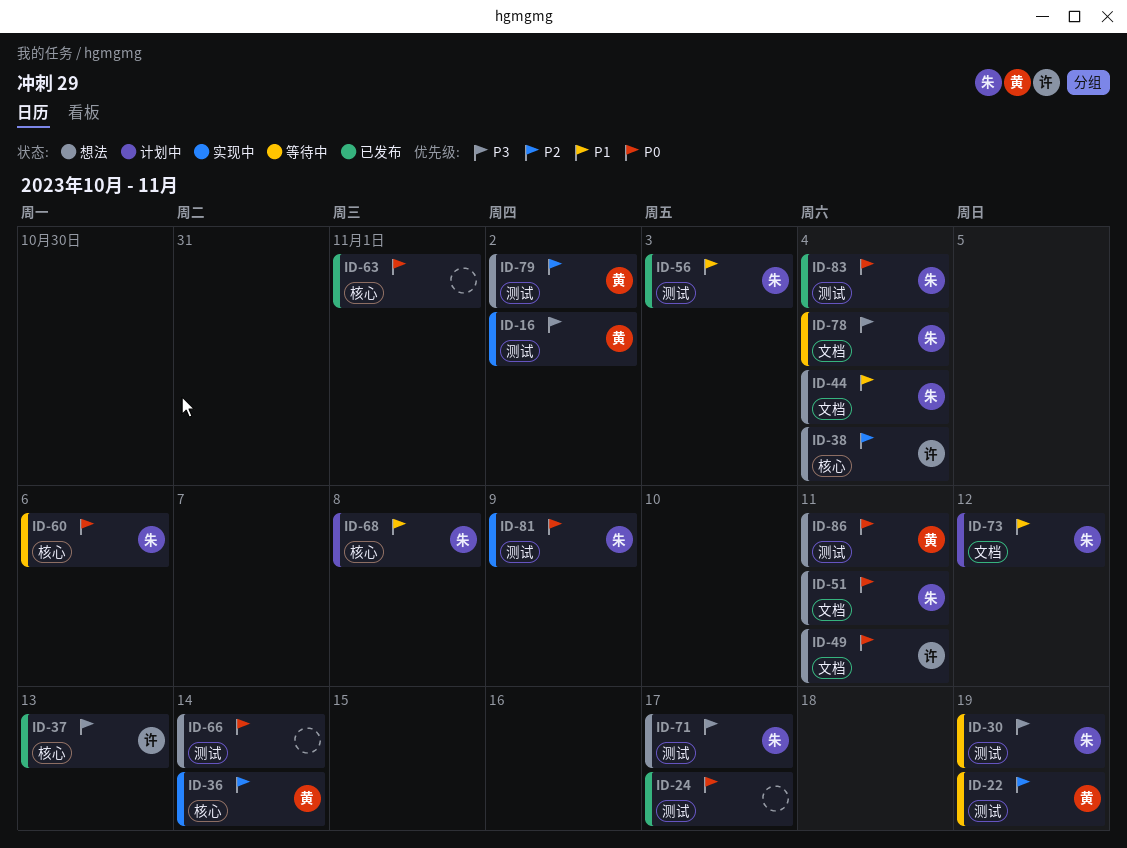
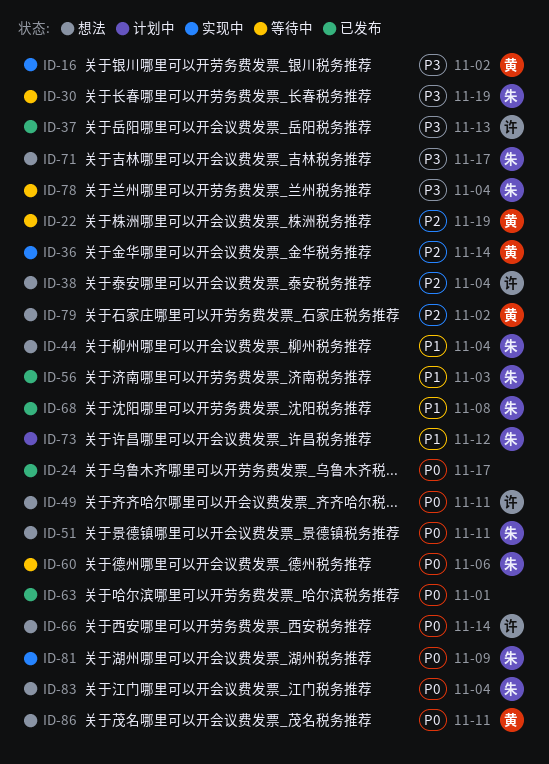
ID-66, owner: none -> 许
ID-68, status: 计划中 -> 已发布
ID-83, status: 已发布 -> 想法

